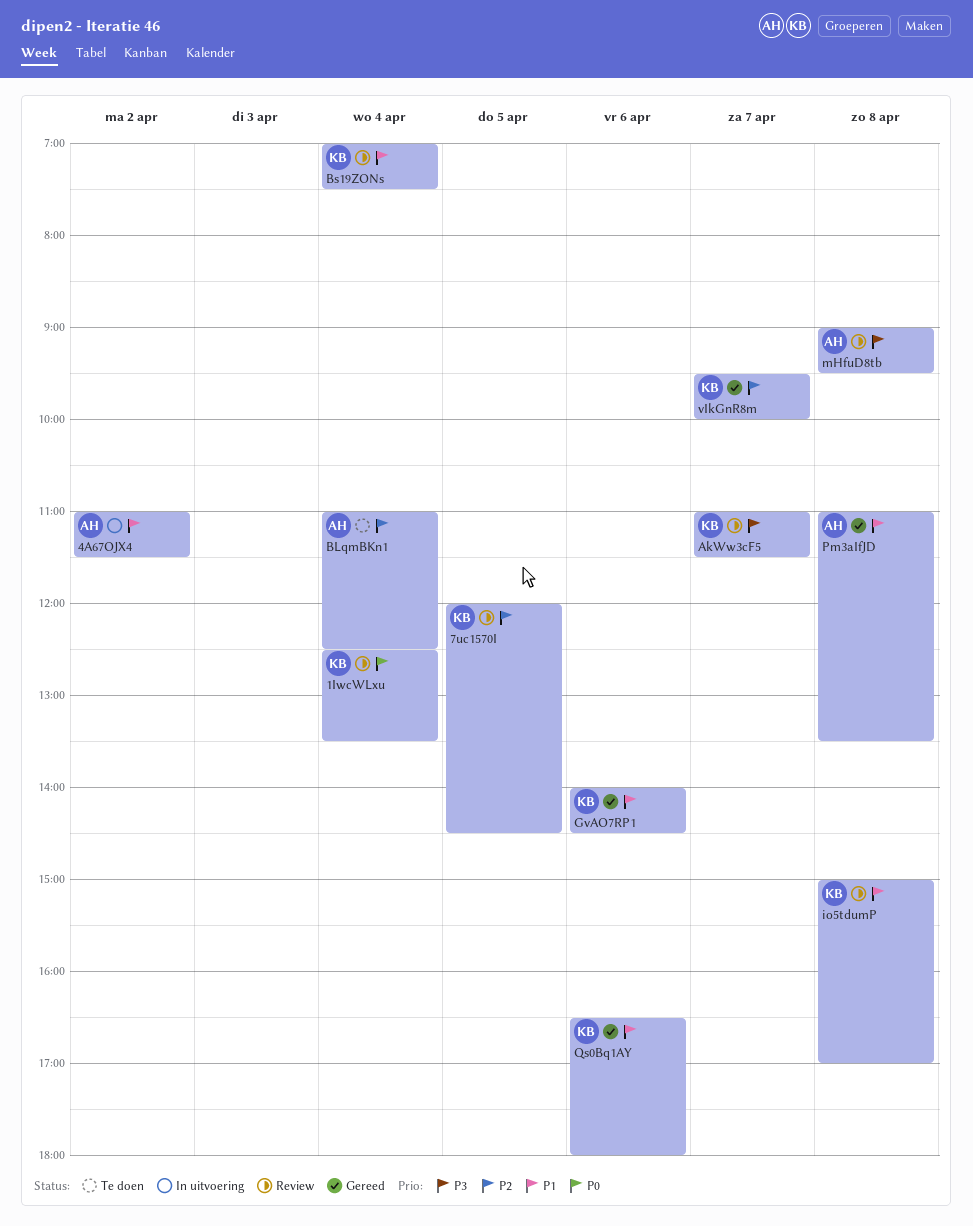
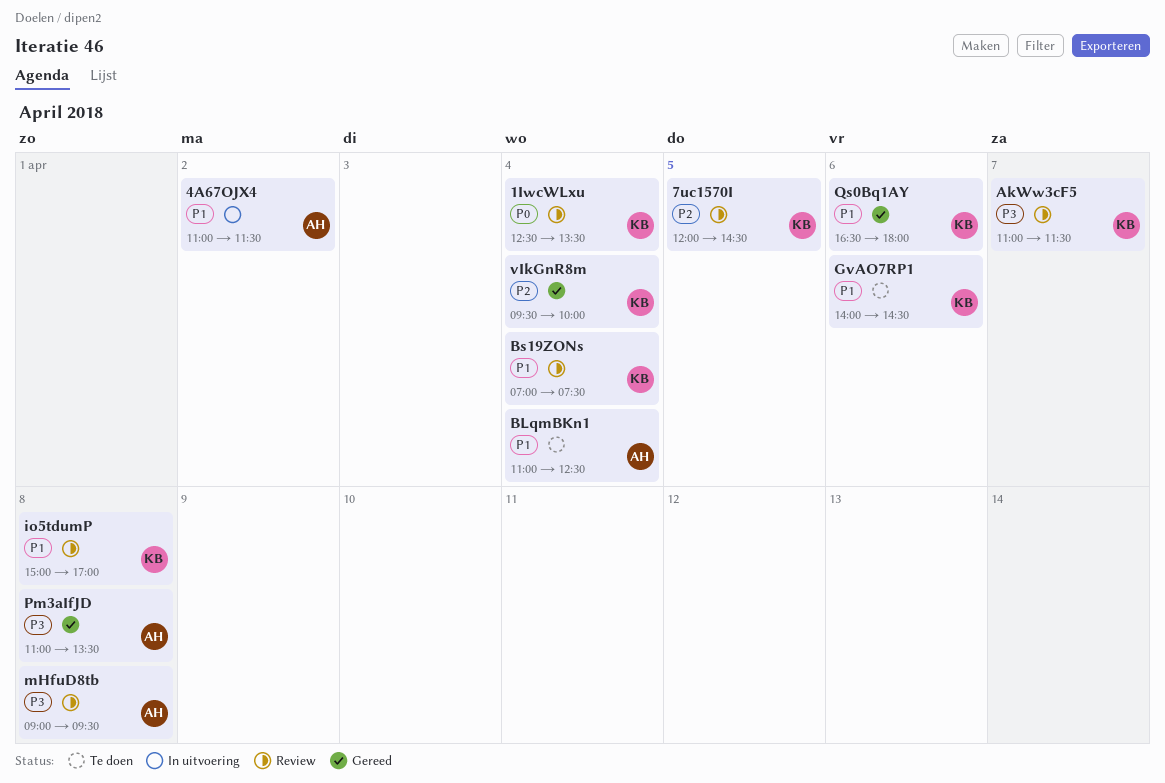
BLqmBKn1, priority: P2 -> P1
GvAO7RP1, status: Gereed -> Te doen
Pm3aIfJD, priority: P1 -> P3
vIkGnR8m, day: Apr 7 -> Apr 4

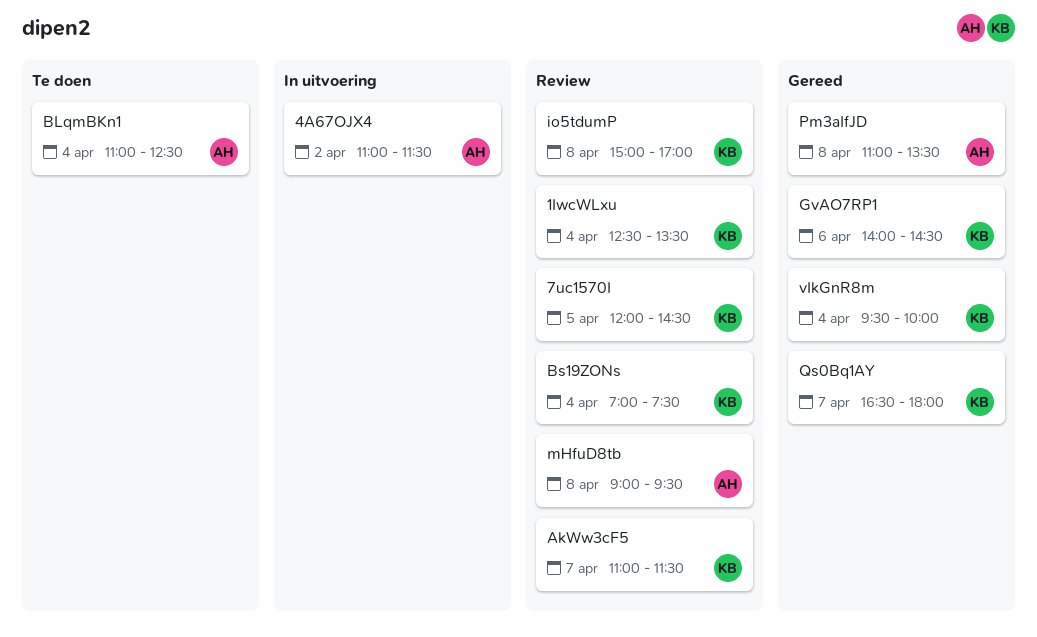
GvAO7RP1, status: Te doen -> Gereed
Qs0Bq1AY, day: Apr 6 -> Apr 7

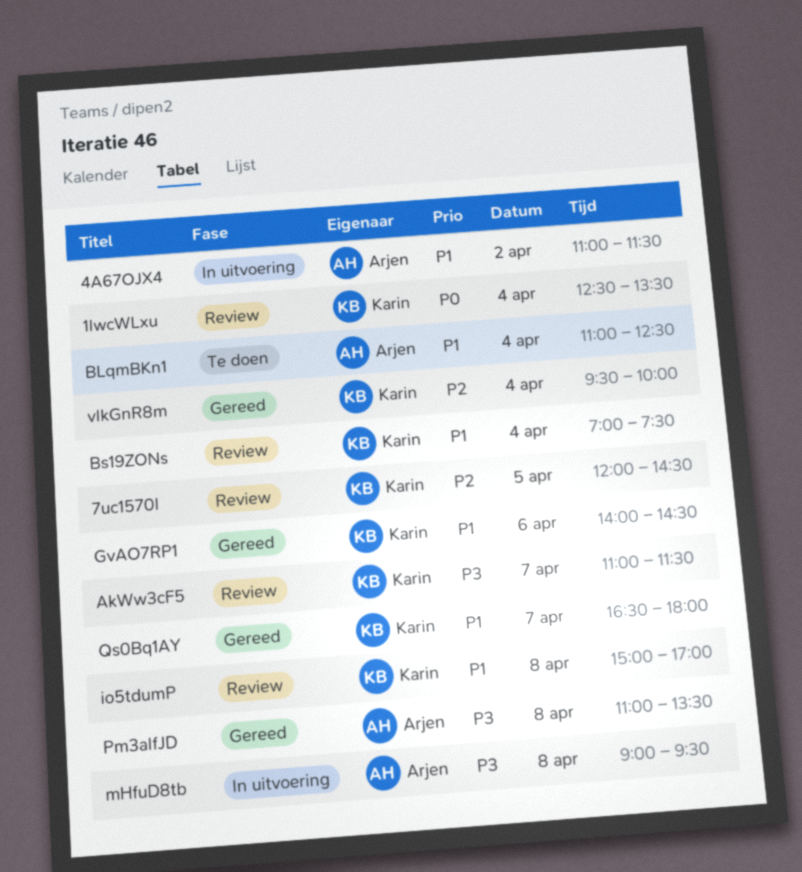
mHfuD8tb, status: Review -> In uitvoering

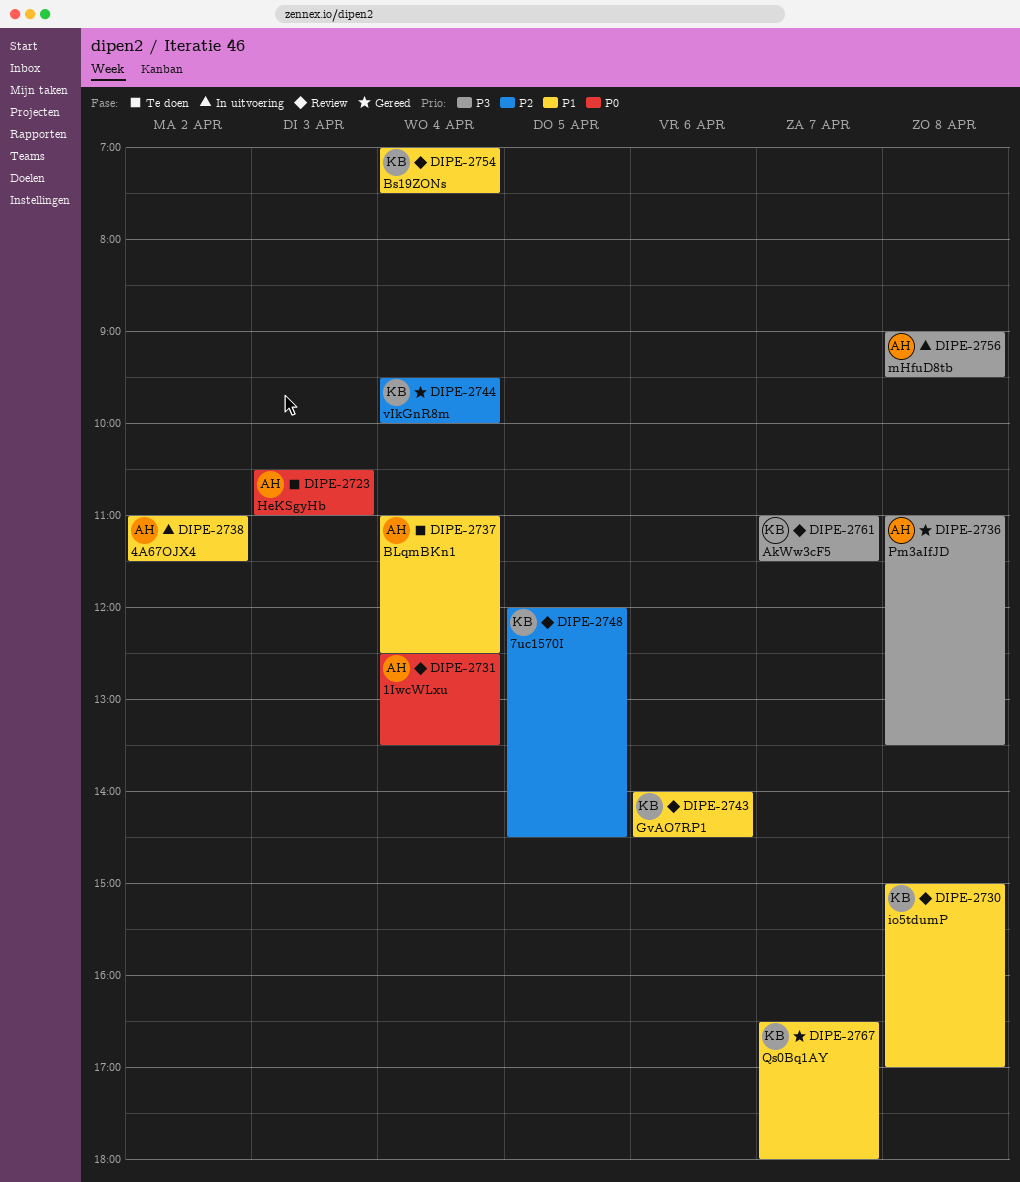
1IwcWLxu, owner: Karin -> Arjen
GvAO7RP1, status: Gereed -> Review
HeKSgyHb: none -> present

